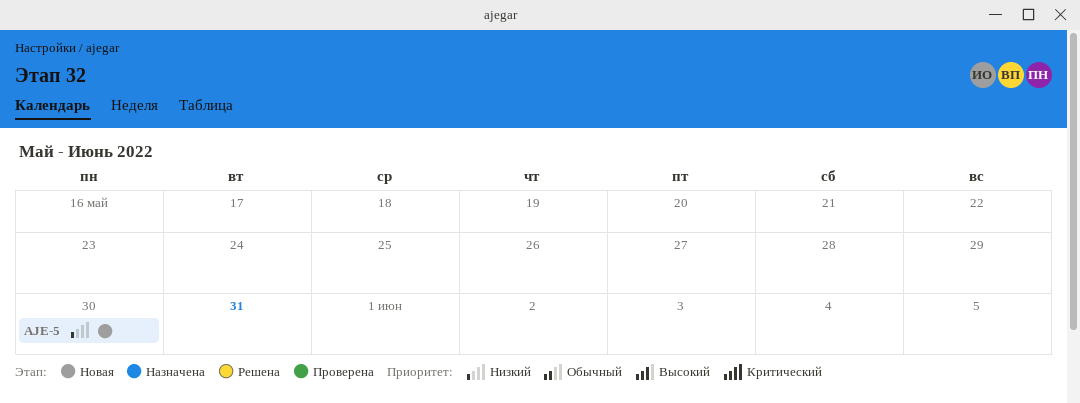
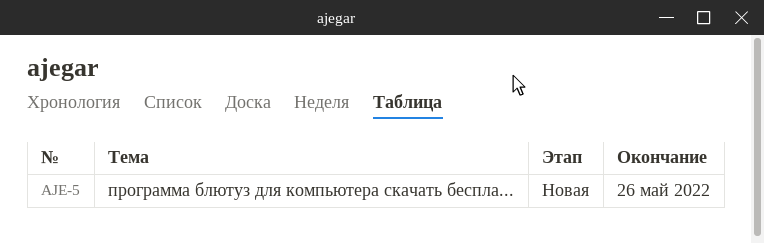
AJE-5, due: May 30 -> May 26

